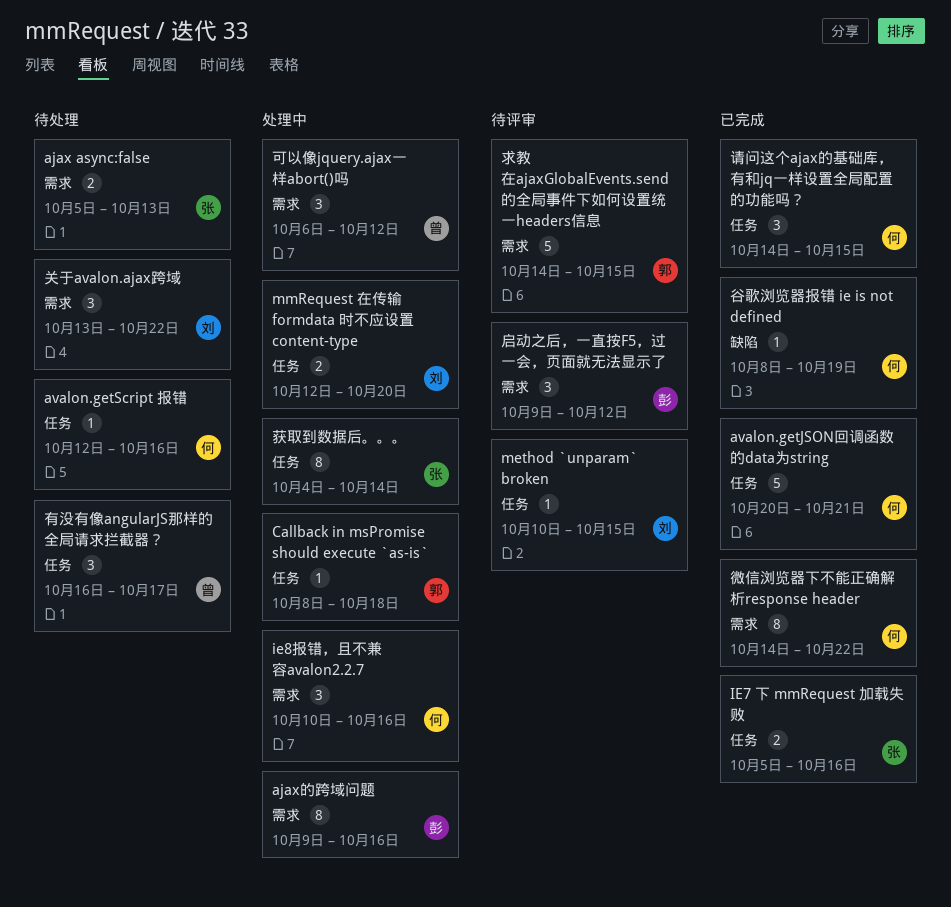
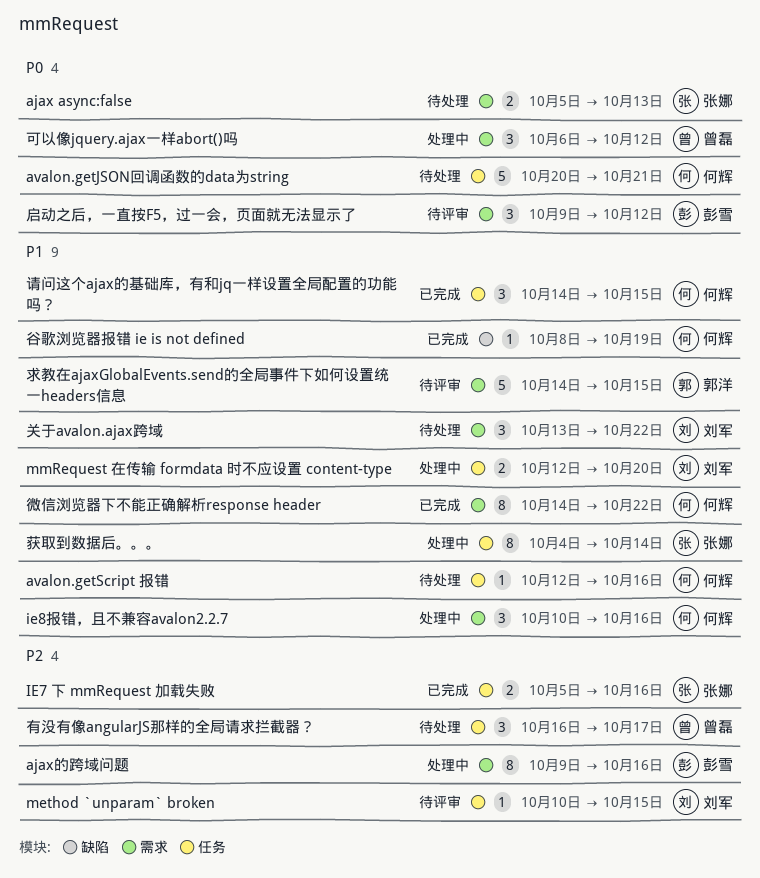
avalon.getJSON回调函数的data为string, status: 已完成 -> 待处理
Callback in msPromise should execute `as-is`: present -> none

